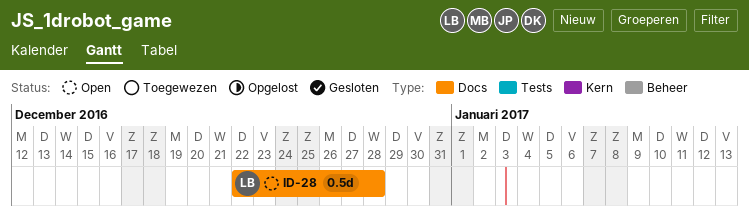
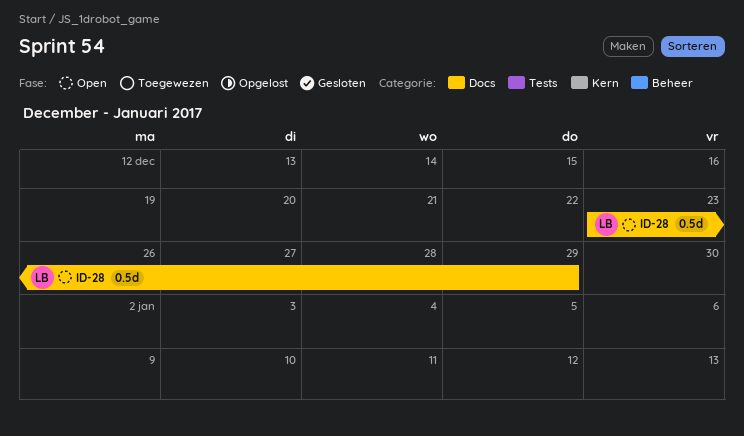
ID-28, start: Dec 22 -> Dec 23
ID-28, due: Dec 28 -> Dec 29

